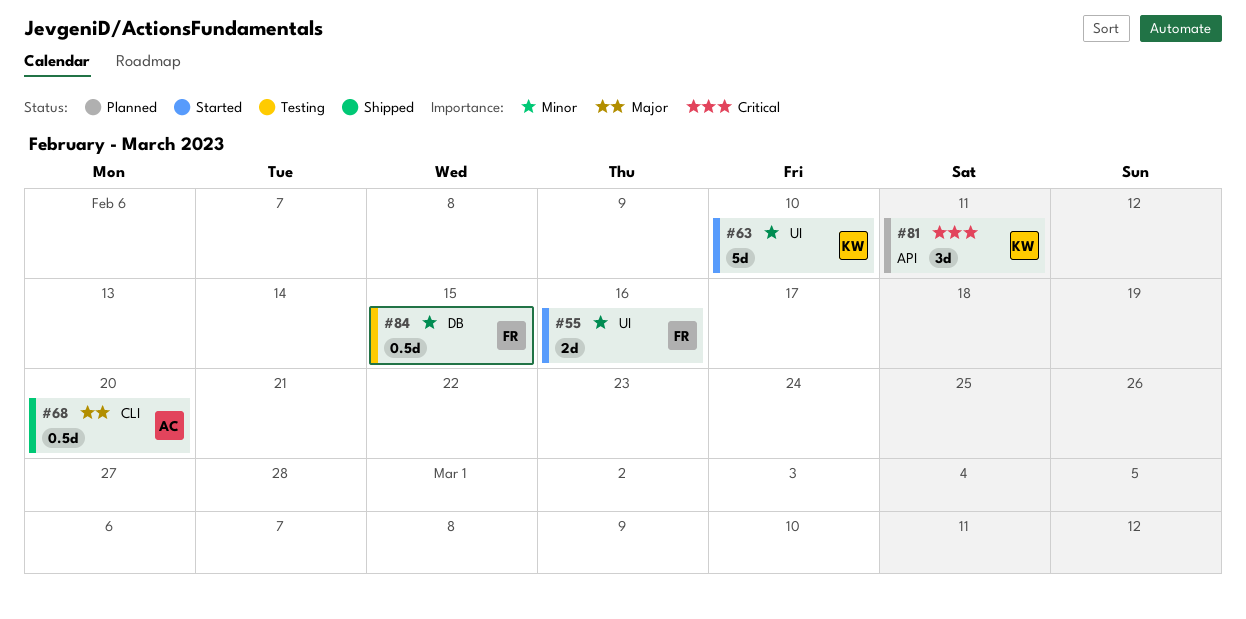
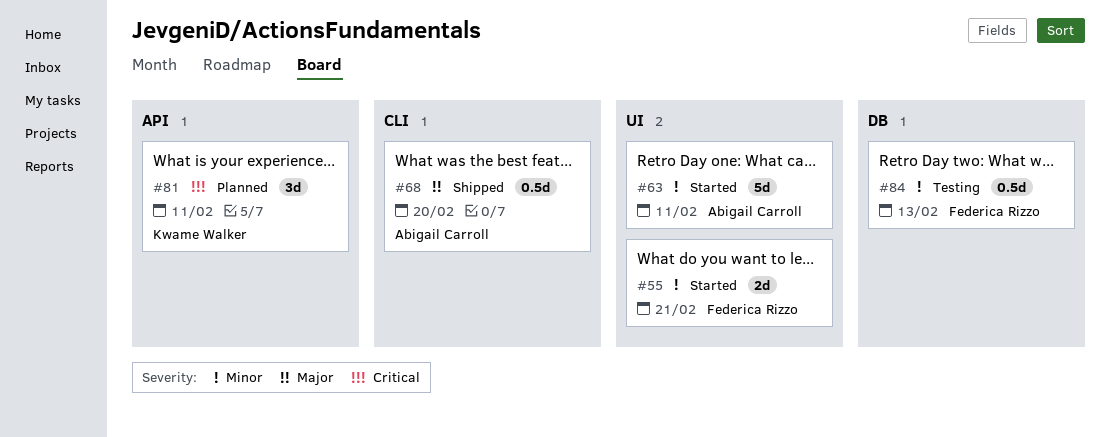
#55, due: Feb 16 -> Feb 21
#63, owner: Kwame Walker -> Abigail Carroll
#63, due: Feb 10 -> Feb 11
#84, due: Feb 15 -> Feb 13

